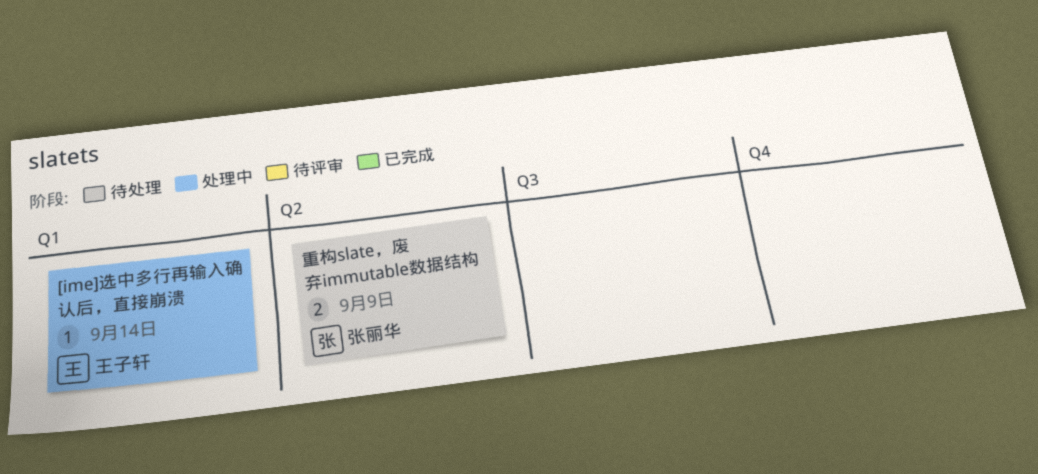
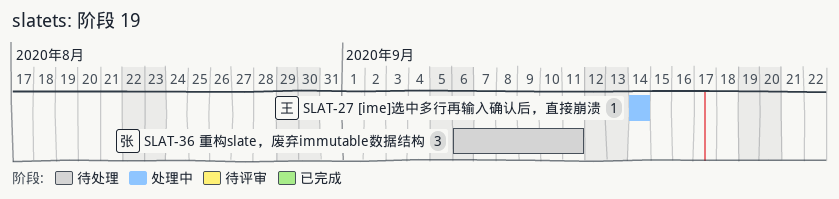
重构slate，废弃immutable数据结构, estimate: 2 -> 3
重构slate，废弃immutable数据结构, due: Sep 9 -> Sep 11

